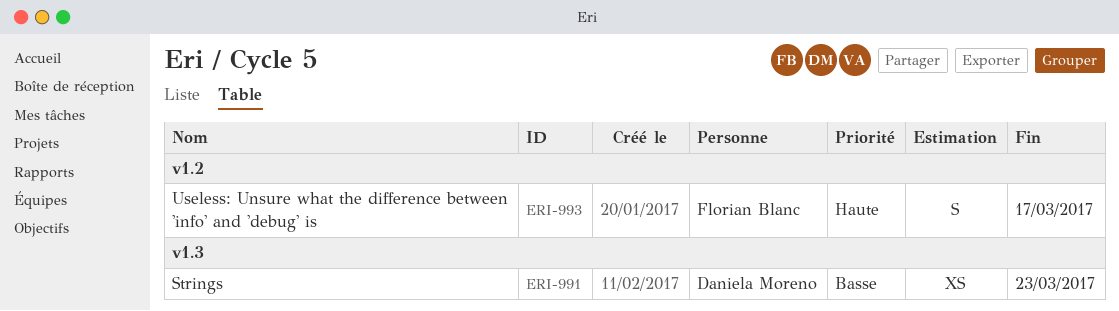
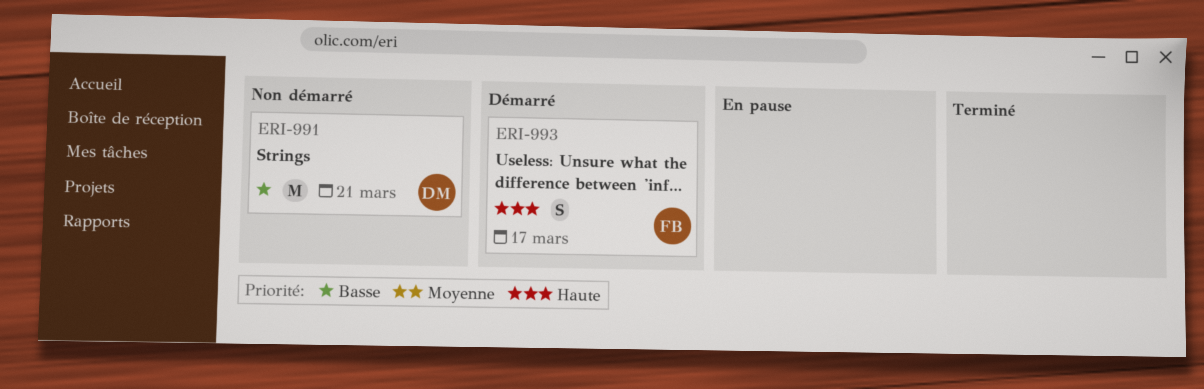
ERI-991, estimate: XS -> M
ERI-991, due: Mar 23 -> Mar 21

